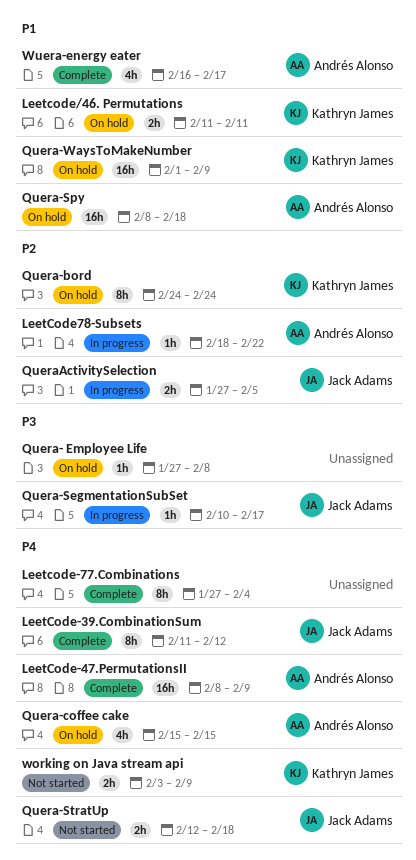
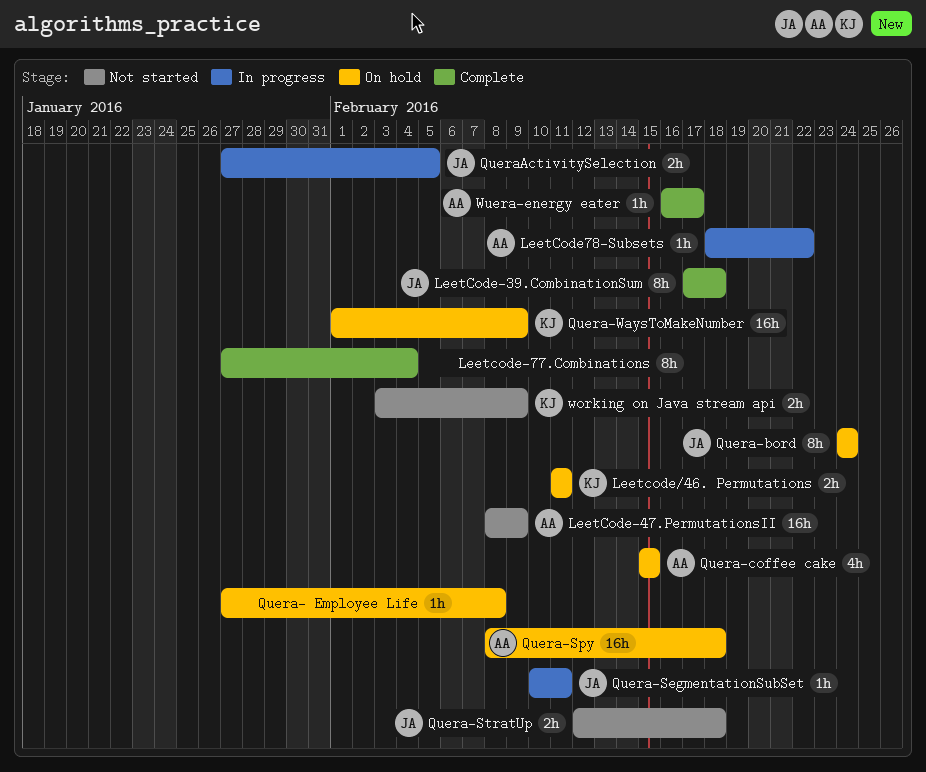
LeetCode-39.CombinationSum, start: Feb 11 -> Feb 17
LeetCode-39.CombinationSum, due: Feb 12 -> Feb 18
LeetCode-47.PermutationsII, status: Complete -> Not started
Quera-bord, owner: Kathryn James -> Jack Adams
Quera-SegmentationSubSet, due: Feb 17 -> Feb 11
Wuera-energy eater, estimate: 4h -> 1h

